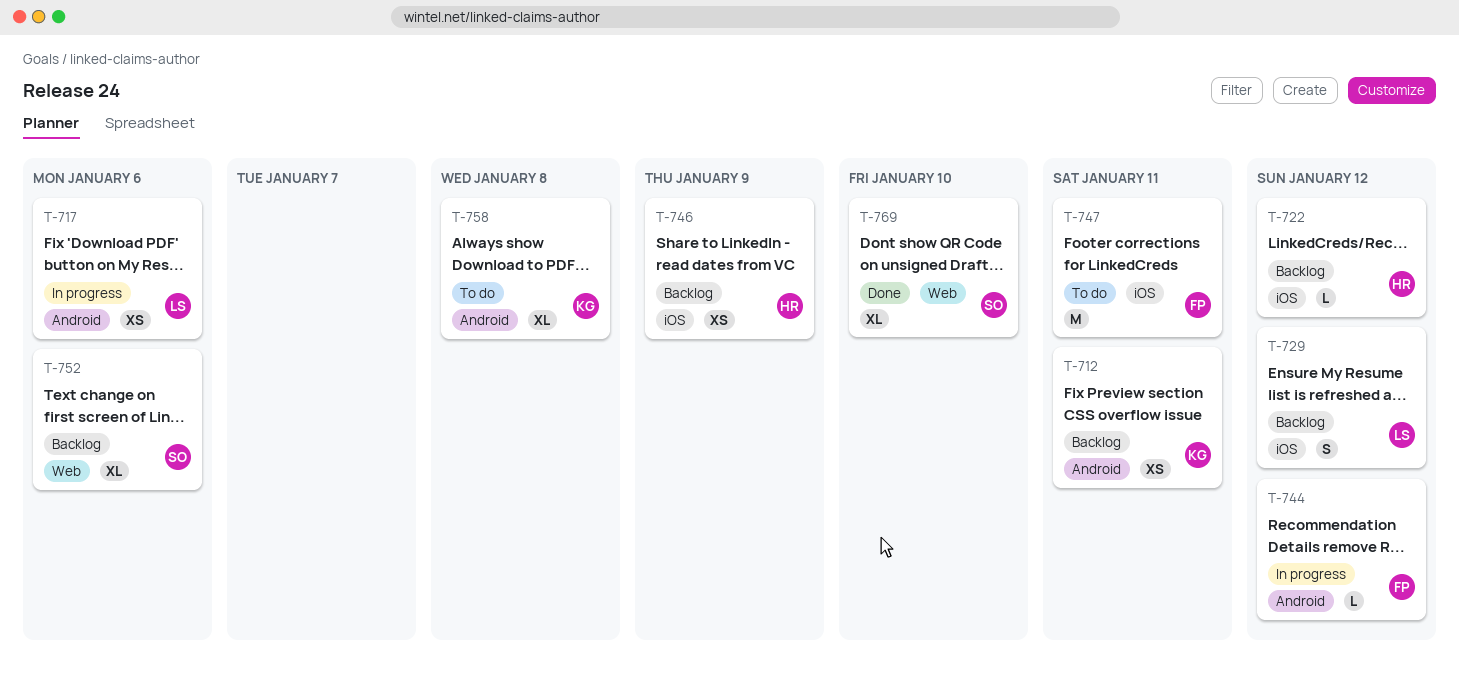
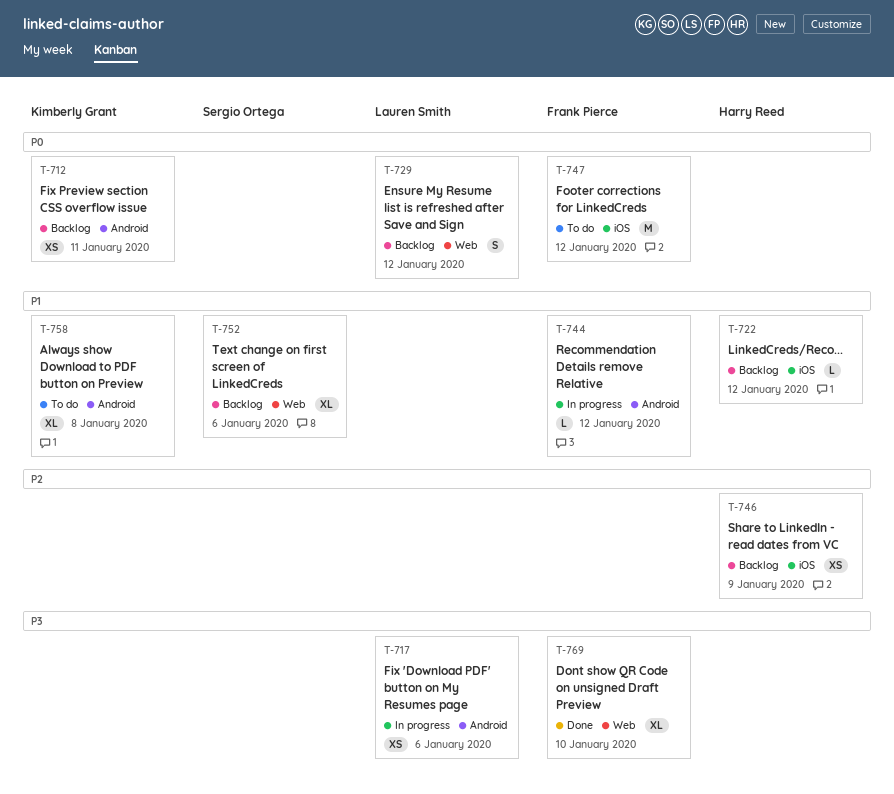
T-729, label: iOS -> Web
T-747, due: Jan 11 -> Jan 12
T-769, owner: Sergio Ortega -> Frank Pierce

